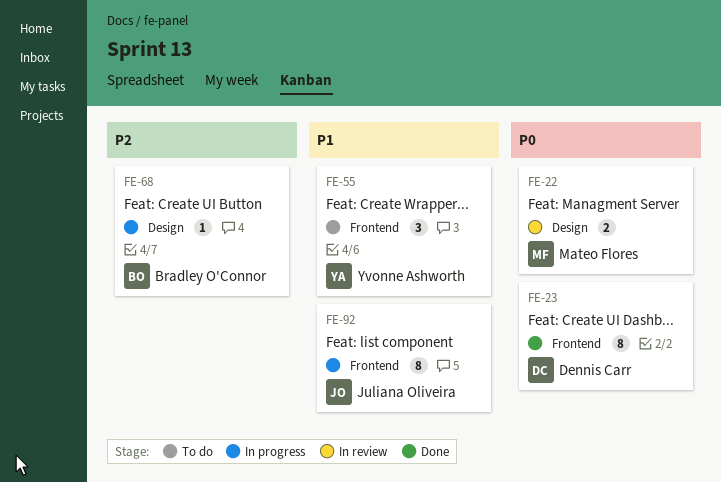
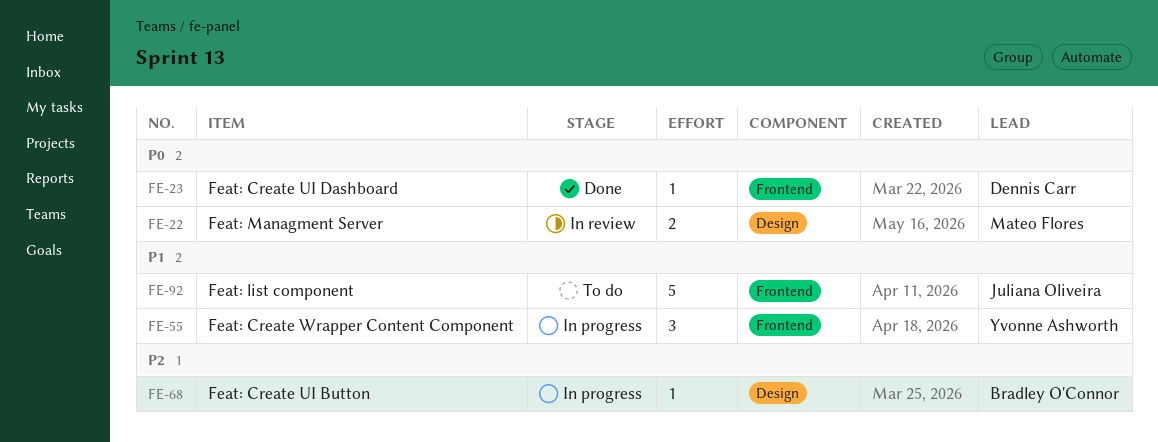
FE-23, estimate: 8 -> 1
FE-55, status: To do -> In progress
FE-92, status: In progress -> To do
FE-92, estimate: 8 -> 5

